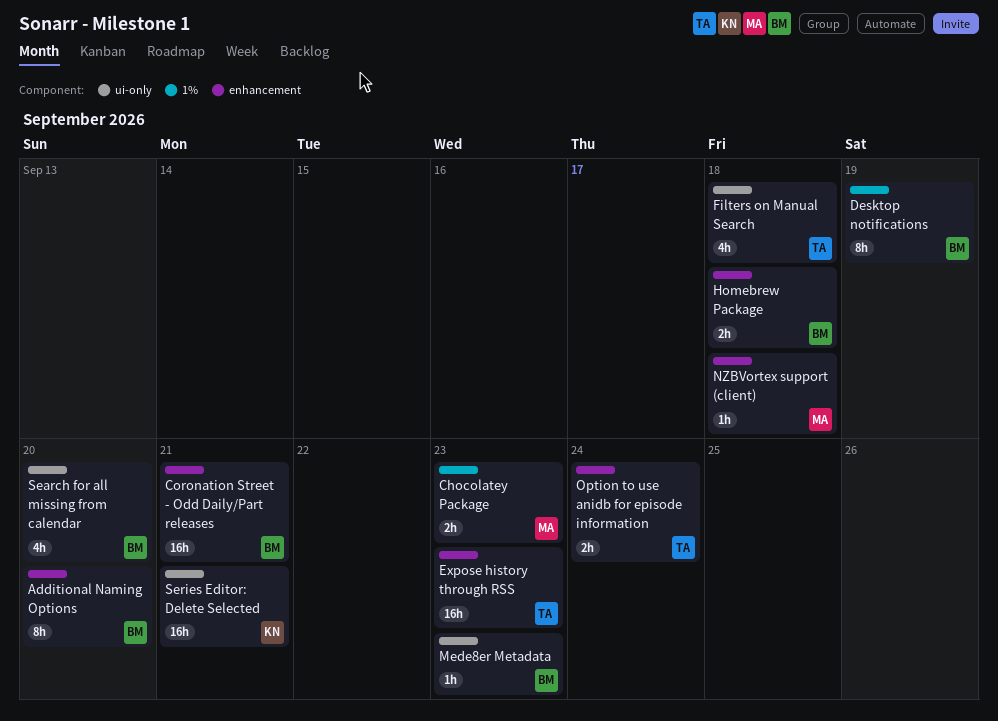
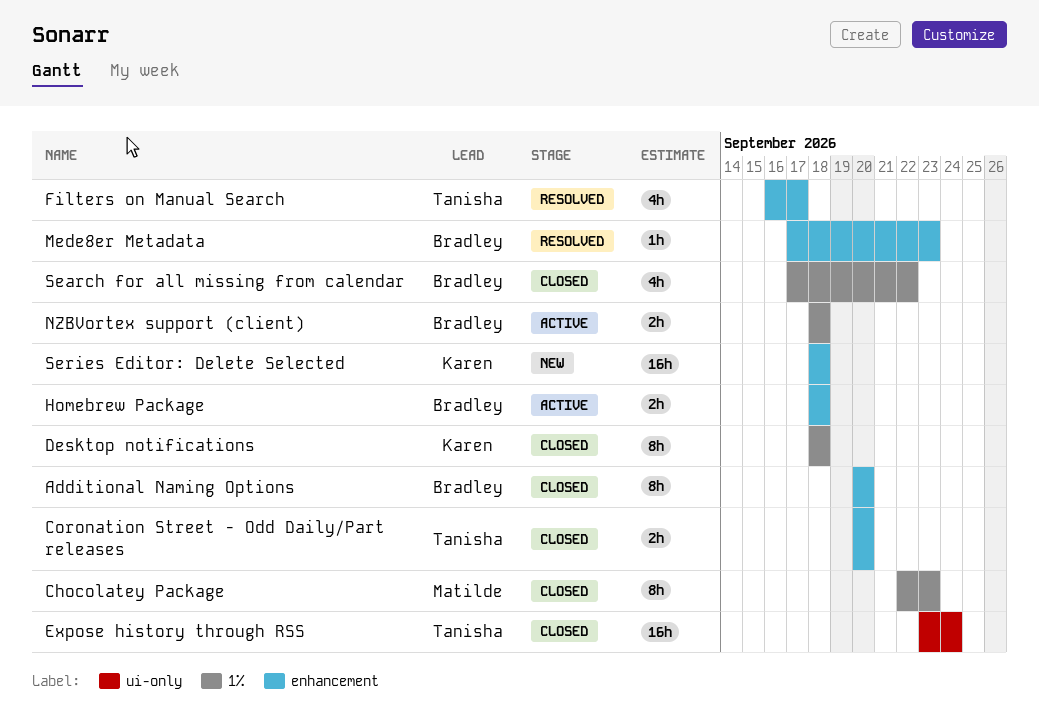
Chocolatey Package, estimate: 2h -> 8h
Coronation Street - Odd Daily/Part releases, owner: Bradley -> Tanisha
Coronation Street - Odd Daily/Part releases, estimate: 16h -> 2h
Coronation Street - Odd Daily/Part releases, due: Sep 21 -> Sep 20
Desktop notifications, owner: Bradley -> Karen
Desktop notifications, due: Sep 19 -> Sep 18
Expose history through RSS, label: enhancement -> ui-only
Expose history through RSS, due: Sep 23 -> Sep 24
Filters on Manual Search, label: ui-only -> enhancement
Filters on Manual Search, due: Sep 18 -> Sep 17
Mede8er Metadata, label: ui-only -> enhancement
NZBVortex support (client), owner: Matilde -> Bradley
NZBVortex support (client), label: enhancement -> 1%
NZBVortex support (client), estimate: 1h -> 2h
Option to use anidb for episode information: present -> none
Search for all missing from calendar, label: ui-only -> 1%
Search for all missing from calendar, due: Sep 20 -> Sep 22
Series Editor: Delete Selected, label: ui-only -> enhancement
Series Editor: Delete Selected, due: Sep 21 -> Sep 18

